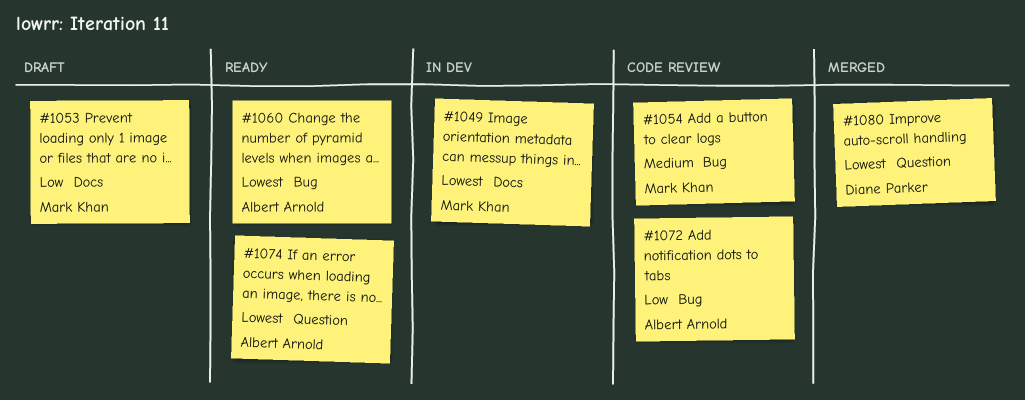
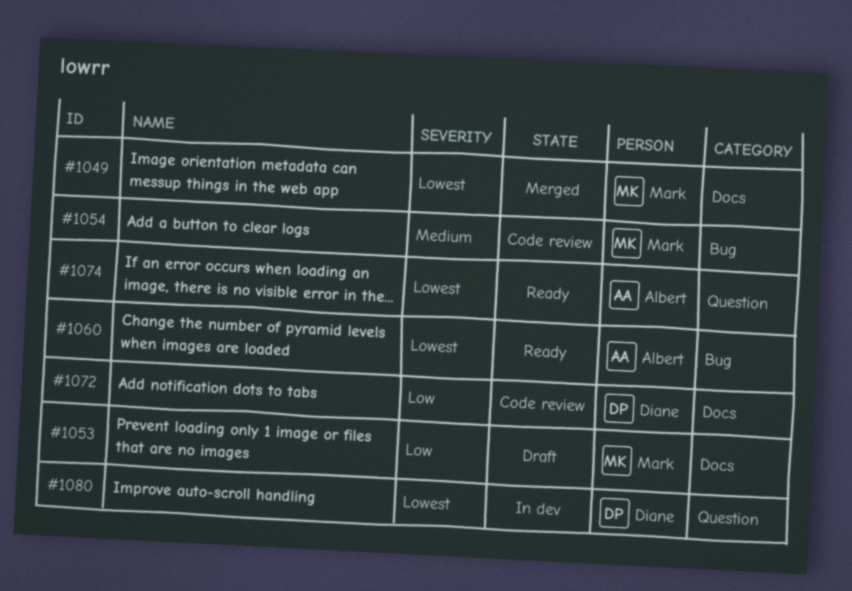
#1049, status: In dev -> Merged
#1072, owner: Albert Arnold -> Diane Parker
#1072, label: Bug -> Docs
#1080, status: Merged -> In dev

